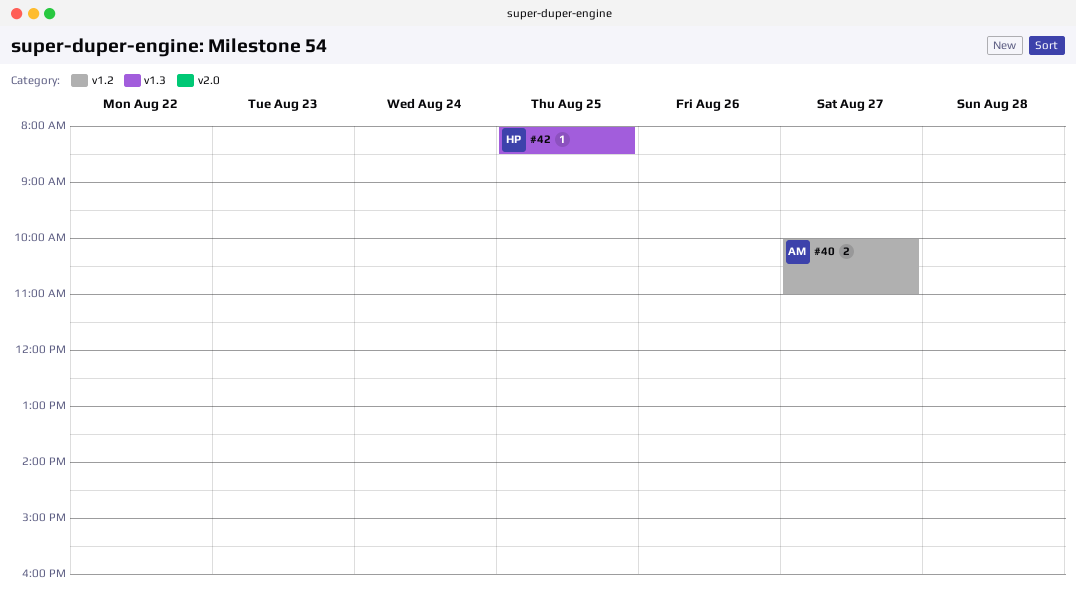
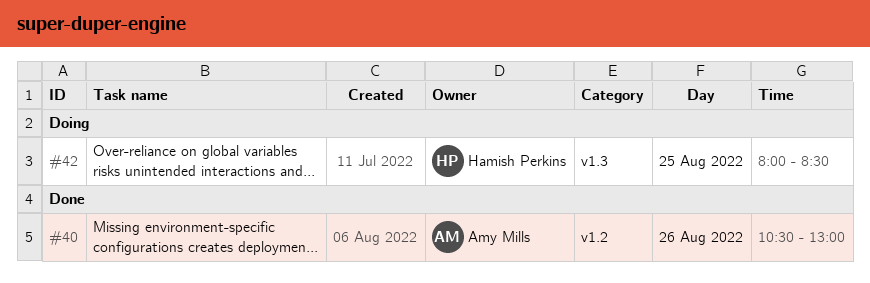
#40, day: Aug 27 -> Aug 26
#40, begins: 10:00 -> 10:30
#40, ends: 11:00 -> 13:00

